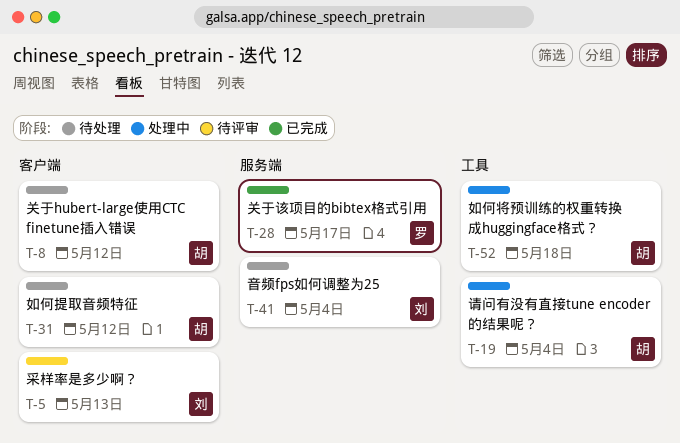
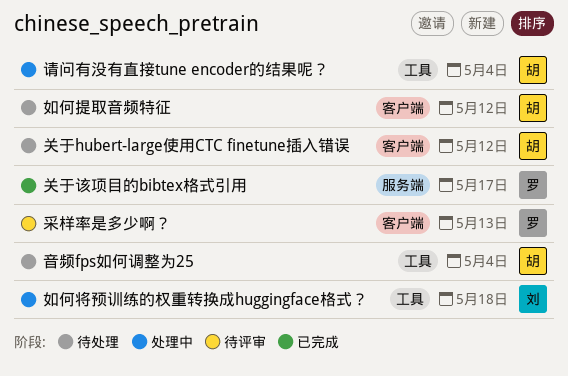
如何将预训练的权重转换成huggingface格式？, owner: 胡 -> 刘
采样率是多少啊？, owner: 刘 -> 罗
音频fps如何调整为25, owner: 刘 -> 胡
音频fps如何调整为25, label: 服务端 -> 工具

